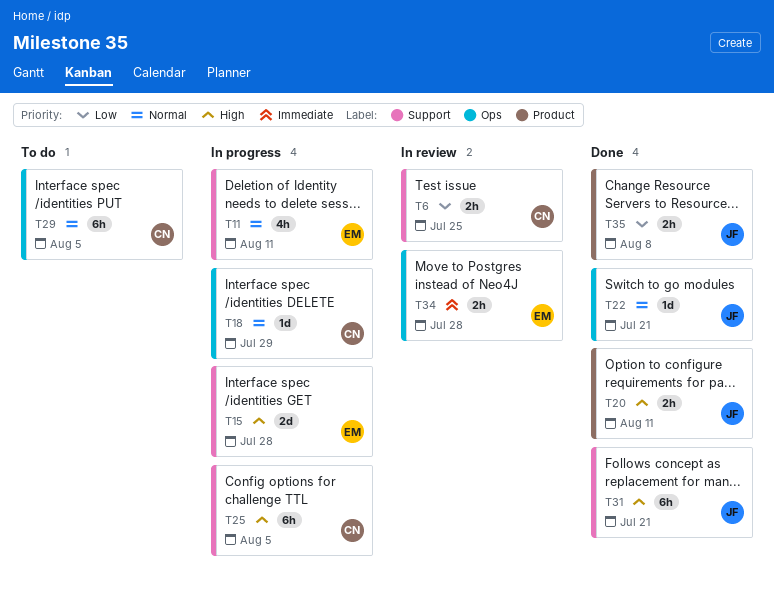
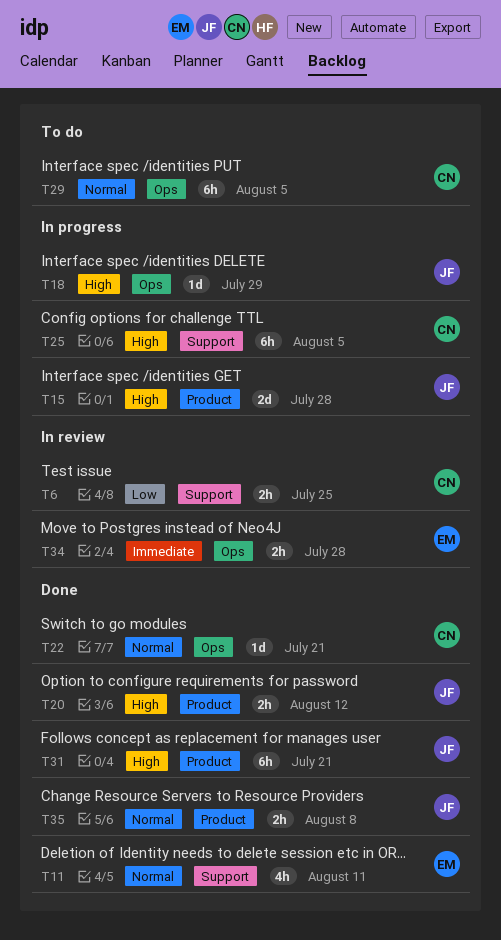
T11, status: In progress -> Done
T15, owner: EM -> JF
T15, label: Support -> Product
T18, owner: CN -> JF
T18, priority: Normal -> High
T20, due: Aug 11 -> Aug 12
T22, owner: JF -> CN
T31, label: Support -> Product
T35, priority: Low -> Normal

